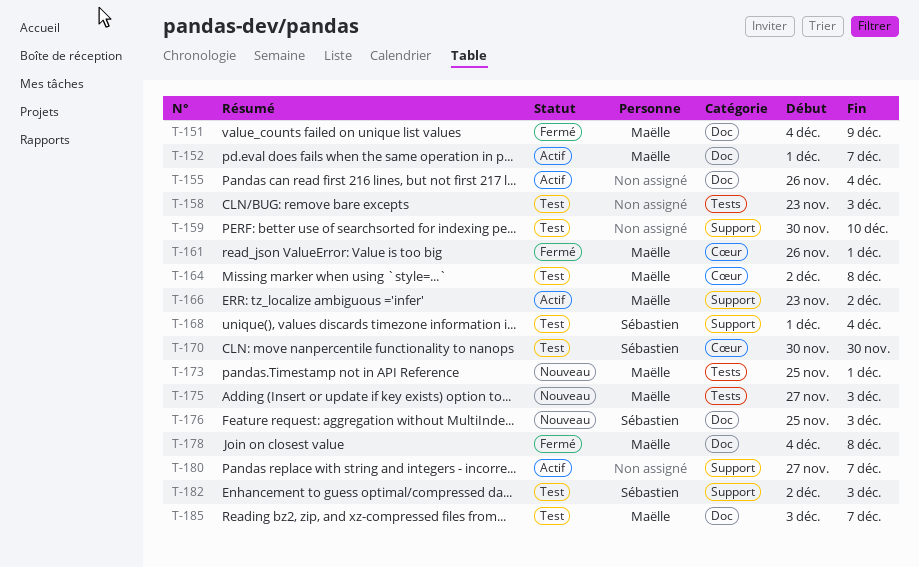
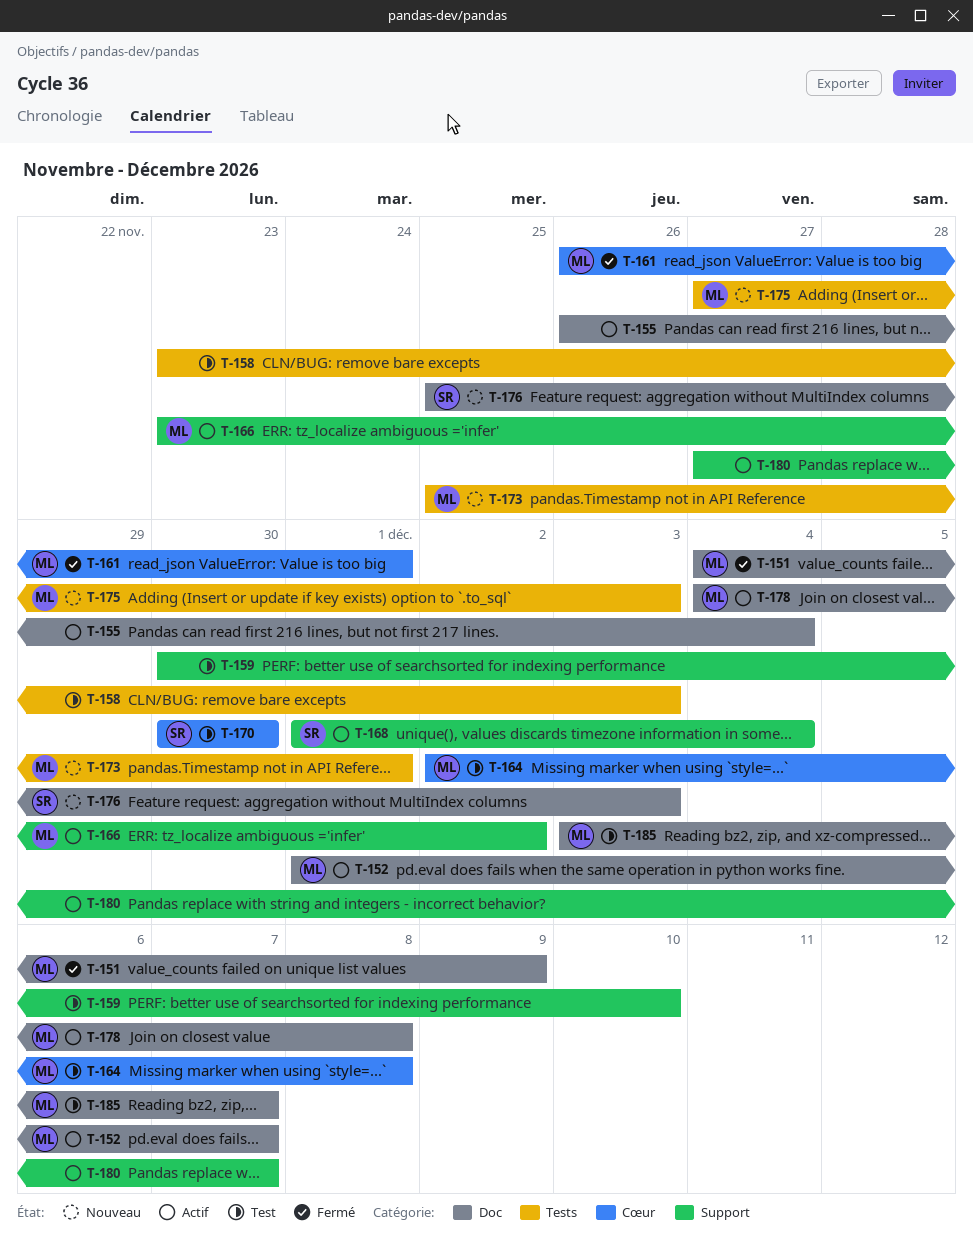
T-168, status: Test -> Actif
T-178, status: Fermé -> Actif
T-182: present -> none

